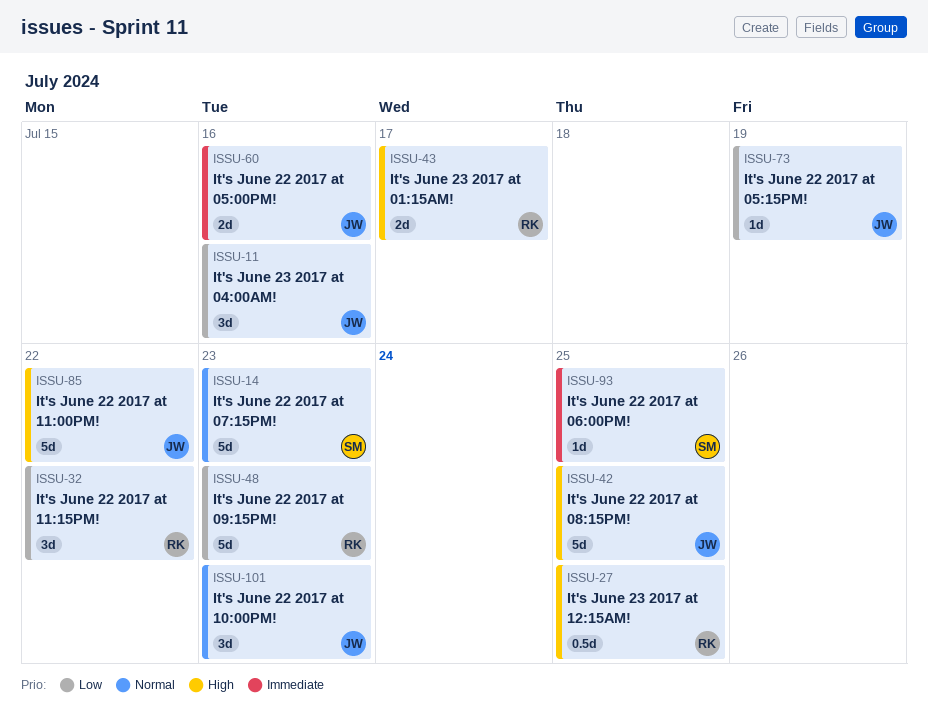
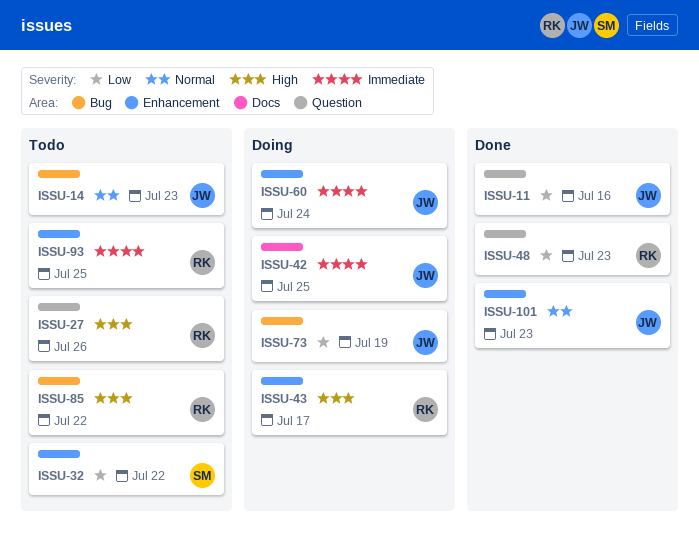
ISSU-14, owner: SM -> JW
ISSU-27, due: Jul 25 -> Jul 26
ISSU-32, owner: RK -> SM
ISSU-42, priority: High -> Immediate
ISSU-60, due: Jul 16 -> Jul 24
ISSU-85, owner: JW -> RK
ISSU-93, owner: SM -> RK

